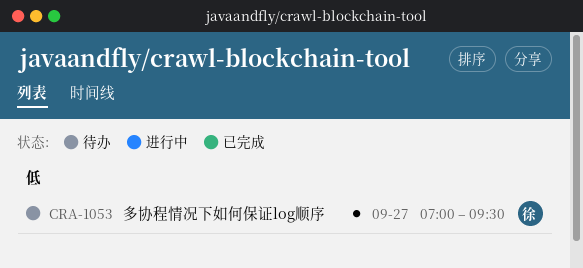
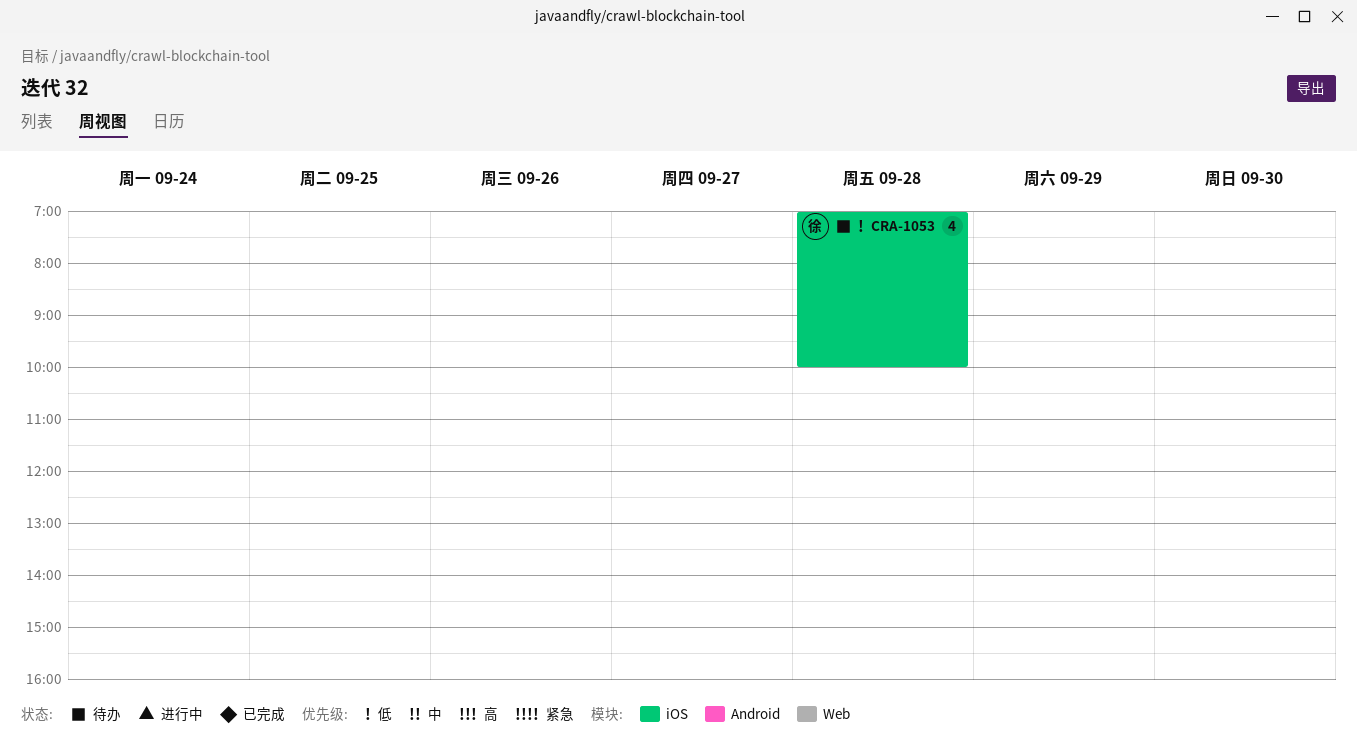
CRA-1053, estimate: 1 -> 4
CRA-1053, day: Sep 27 -> Sep 28
CRA-1053, ends: 09:30 -> 10:00

